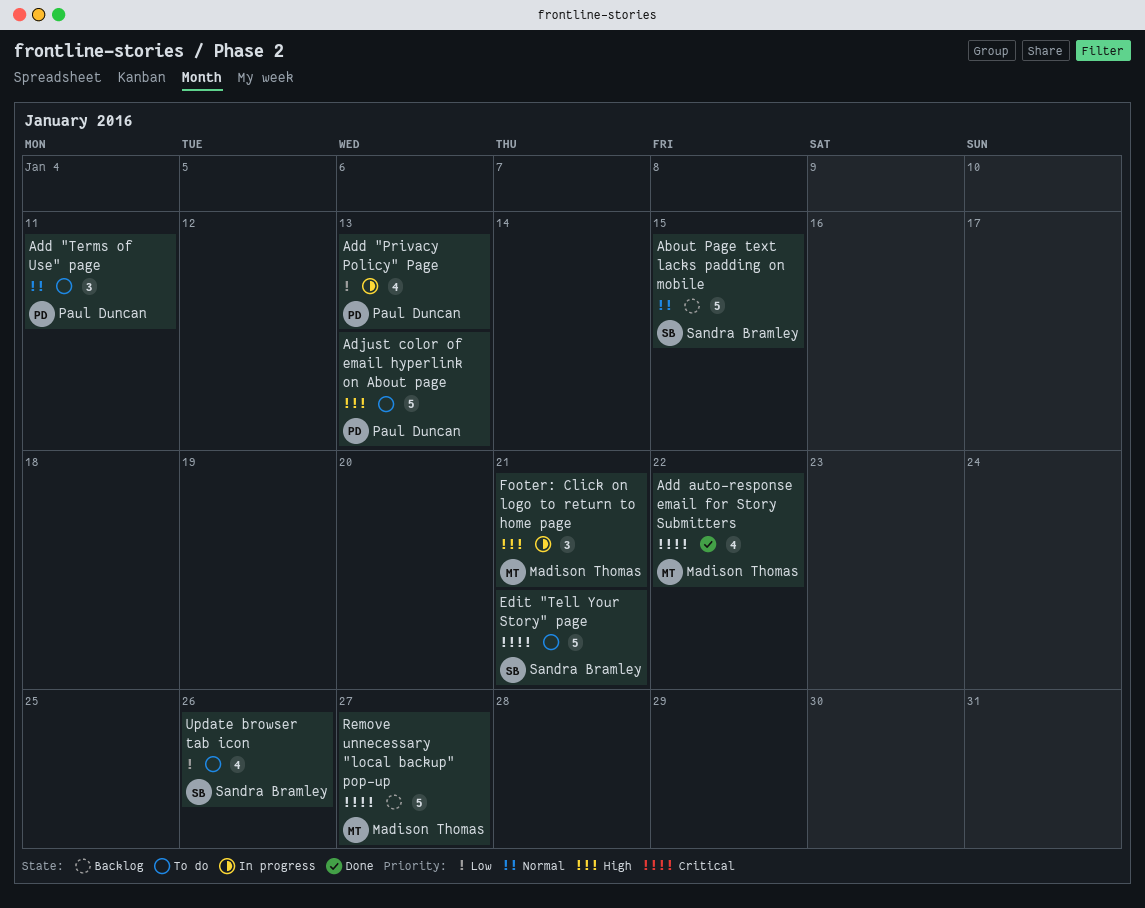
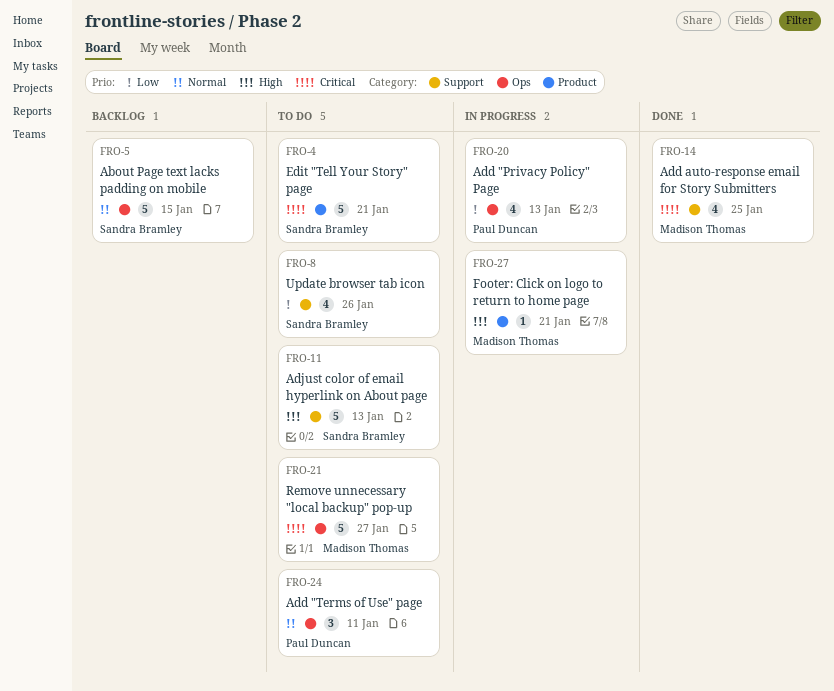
Add auto-response email for Story Submitters, due: Jan 22 -> Jan 25
Adjust color of email hyperlink on About page, owner: Paul Duncan -> Sandra Bramley
Footer: Click on logo to return to home page, estimate: 3 -> 1
Remove unnecessary "local backup" pop-up, status: Backlog -> To do

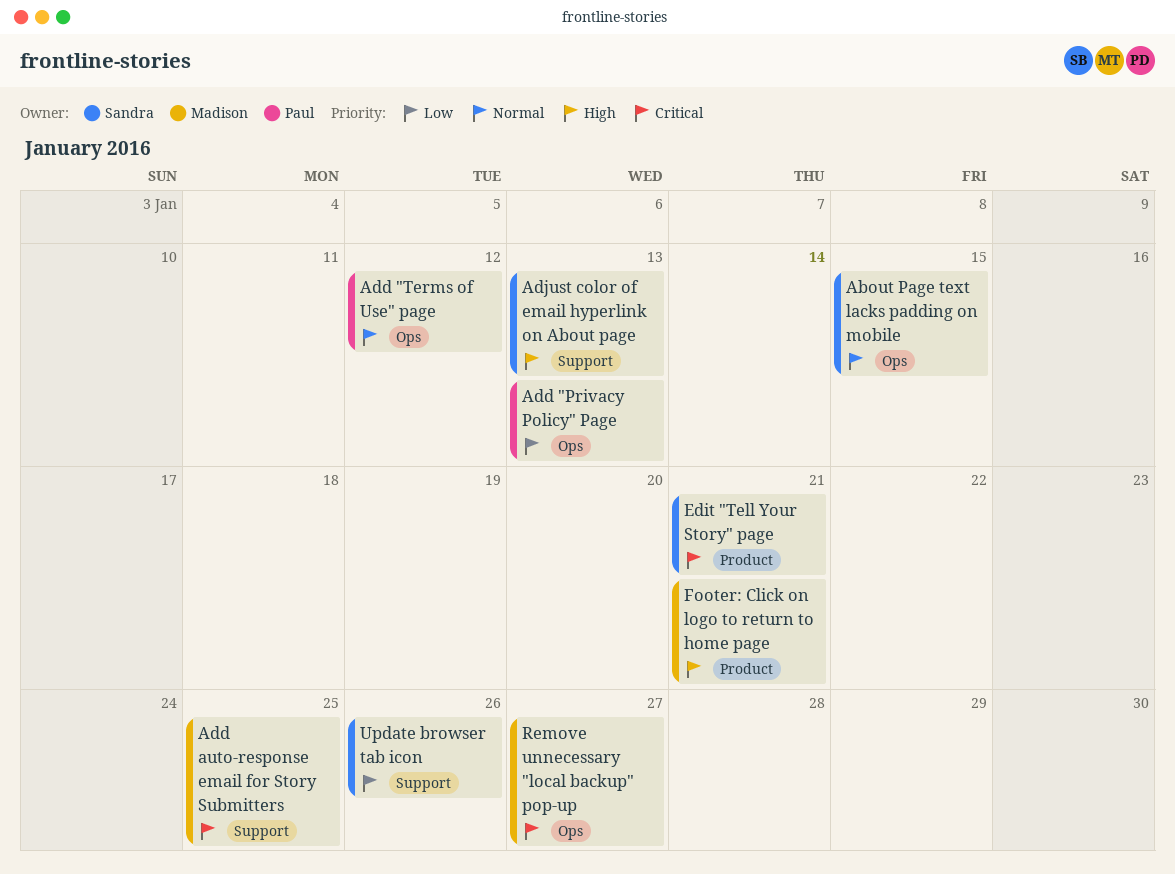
Add "Terms of Use" page, due: Jan 11 -> Jan 12

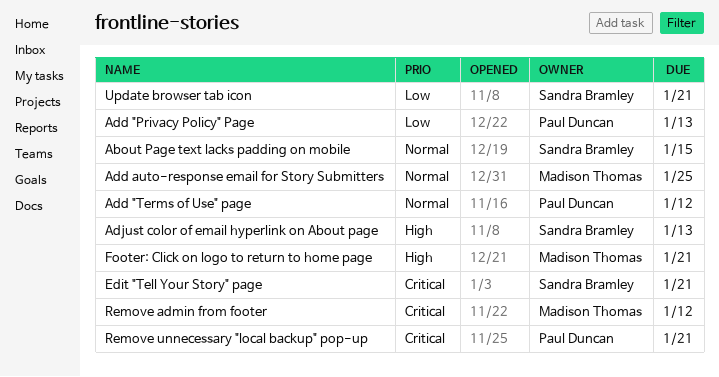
Add auto-response email for Story Submitters, priority: Critical -> Normal
Remove admin from footer: none -> present
Remove unnecessary "local backup" pop-up, owner: Madison Thomas -> Paul Duncan
Remove unnecessary "local backup" pop-up, due: Jan 27 -> Jan 21
Update browser tab icon, due: Jan 26 -> Jan 21

